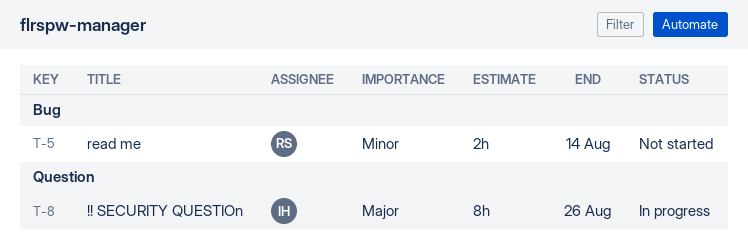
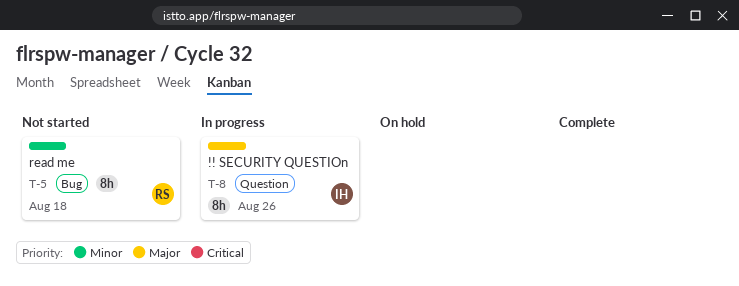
T-5, estimate: 2h -> 8h
T-5, due: Aug 14 -> Aug 18

